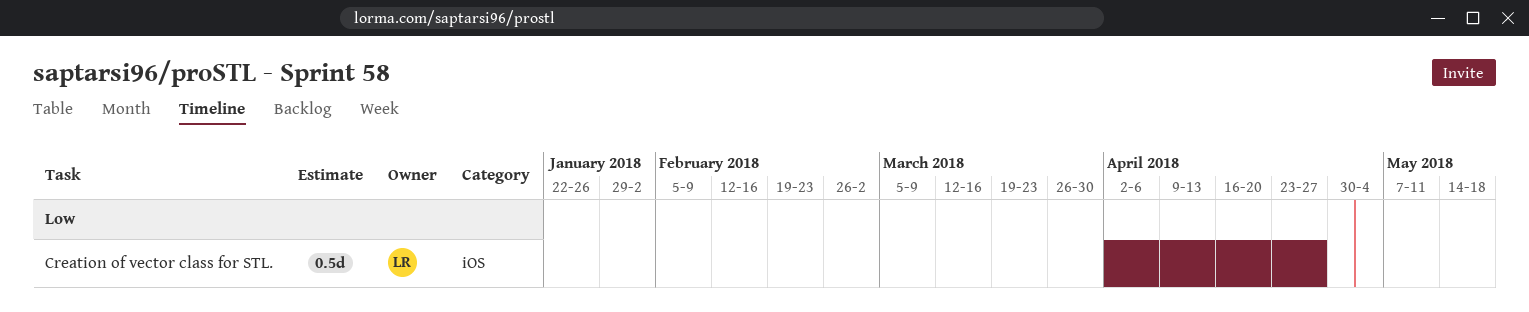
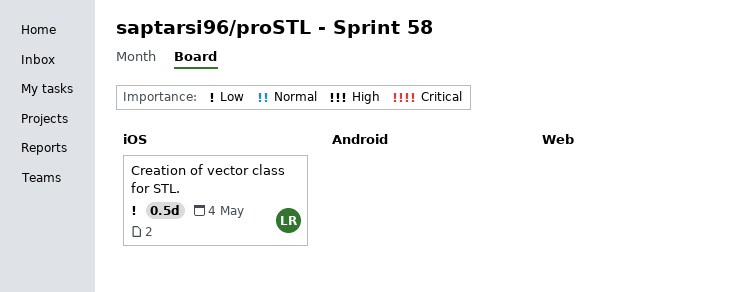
Creation of vector class for STL., due: Apr 27 -> May 4

